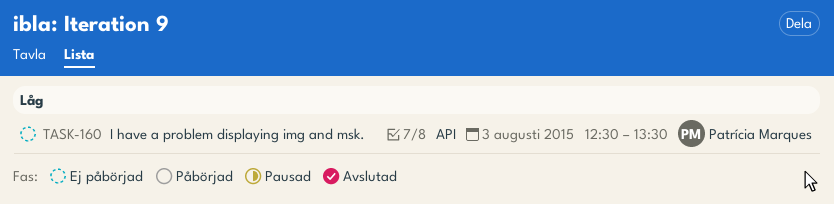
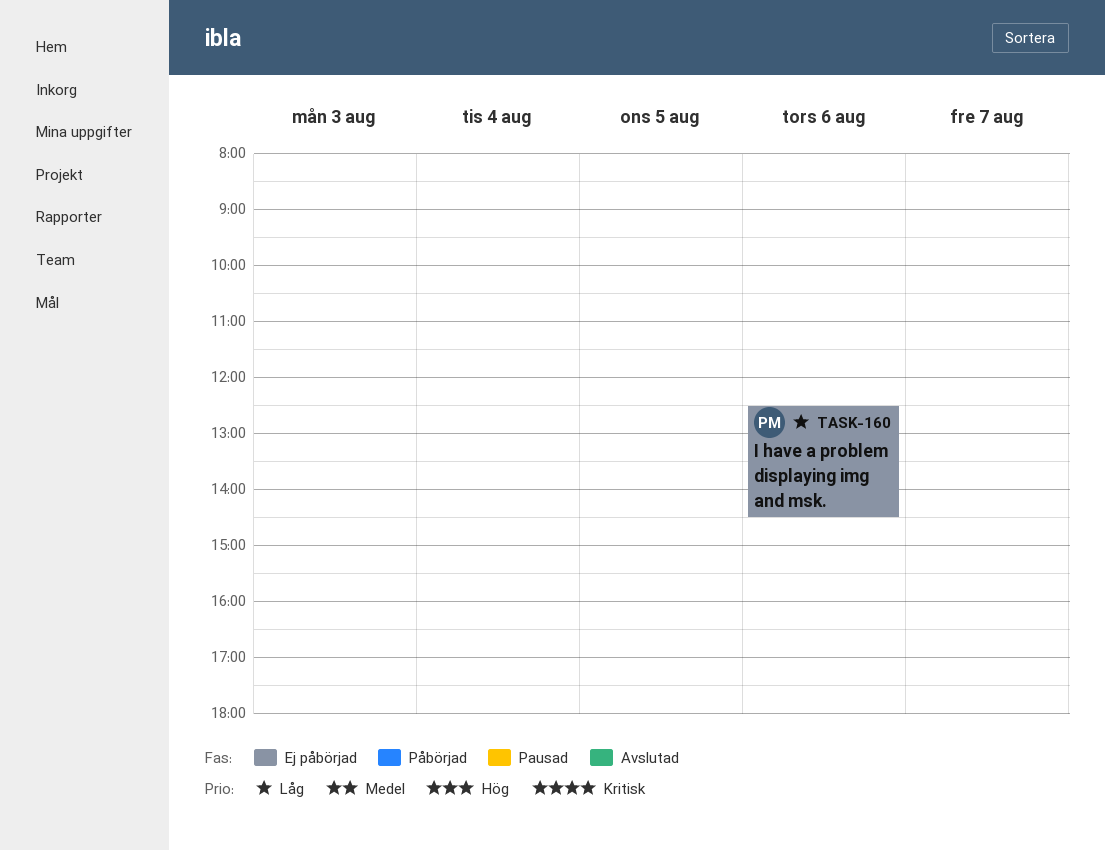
TASK-160, day: Aug 3 -> Aug 6
TASK-160, ends: 13:30 -> 14:30

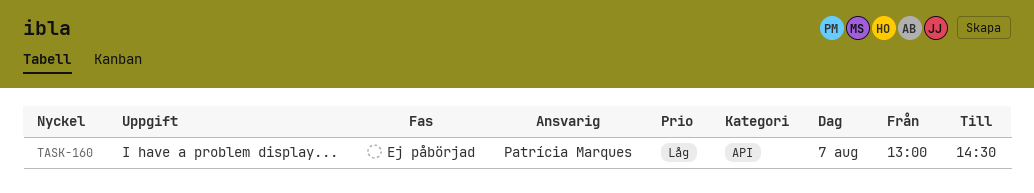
TASK-160, day: Aug 6 -> Aug 7
TASK-160, begins: 12:30 -> 13:00

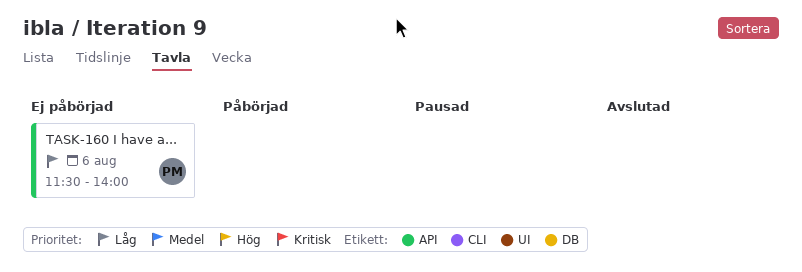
TASK-160, day: Aug 7 -> Aug 6
TASK-160, begins: 13:00 -> 11:30
TASK-160, ends: 14:30 -> 14:00

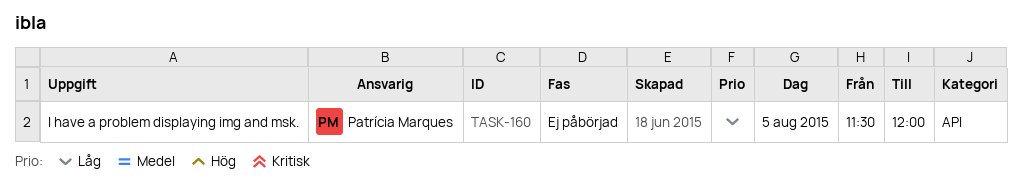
TASK-160, day: Aug 6 -> Aug 5
TASK-160, ends: 14:00 -> 12:00

